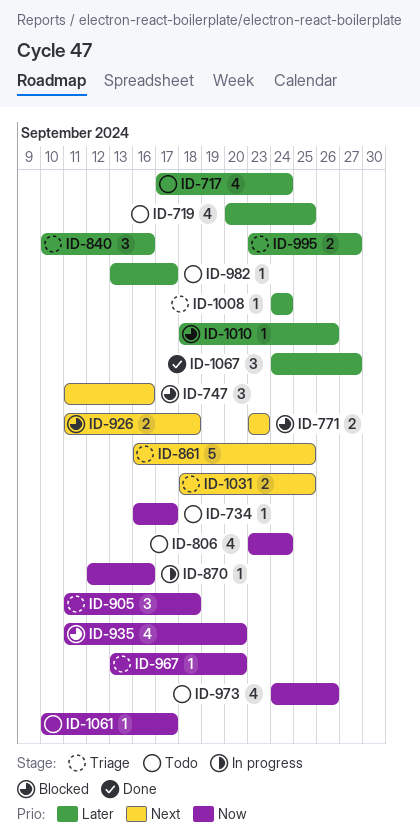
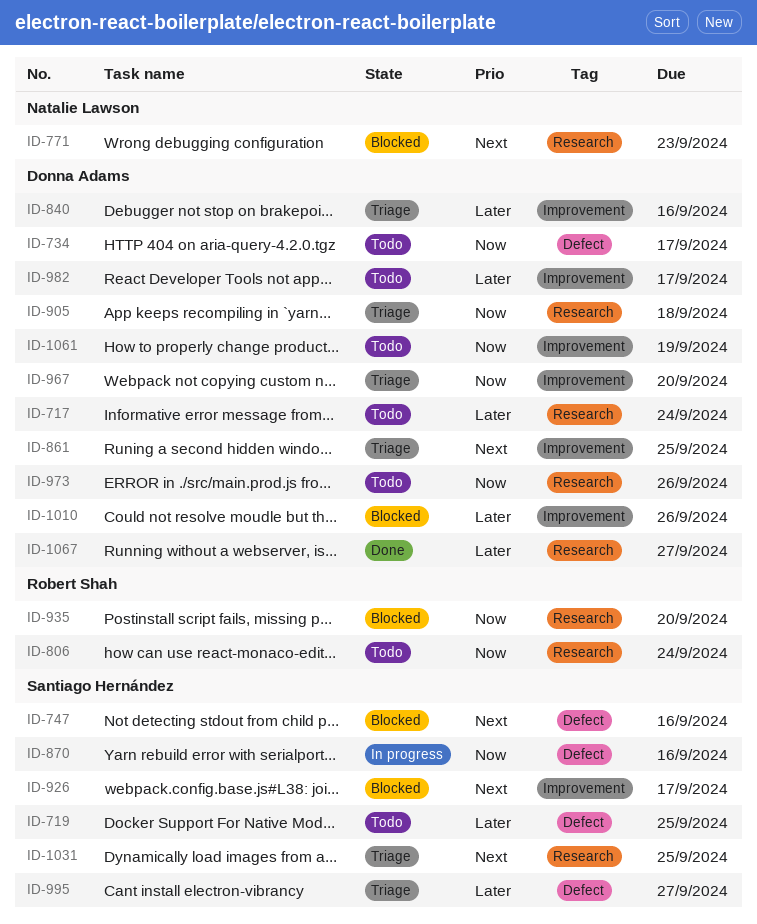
ID-926, due: Sep 18 -> Sep 17
ID-1008: present -> none
ID-1061, due: Sep 17 -> Sep 19

